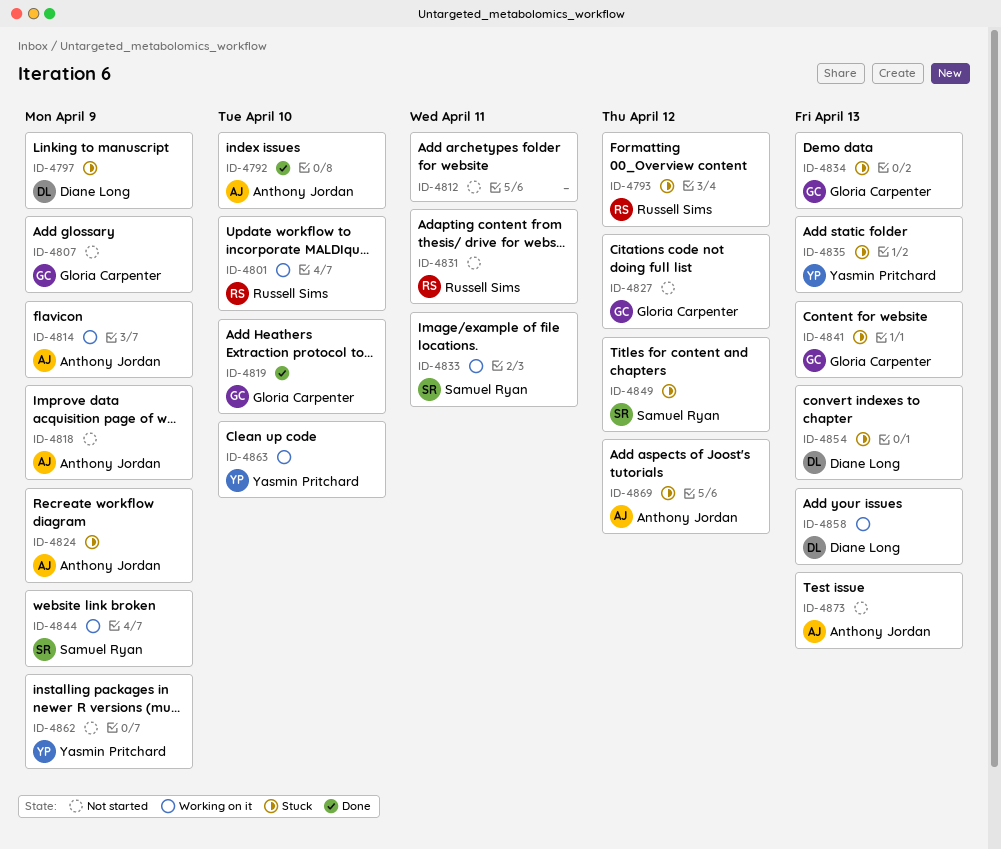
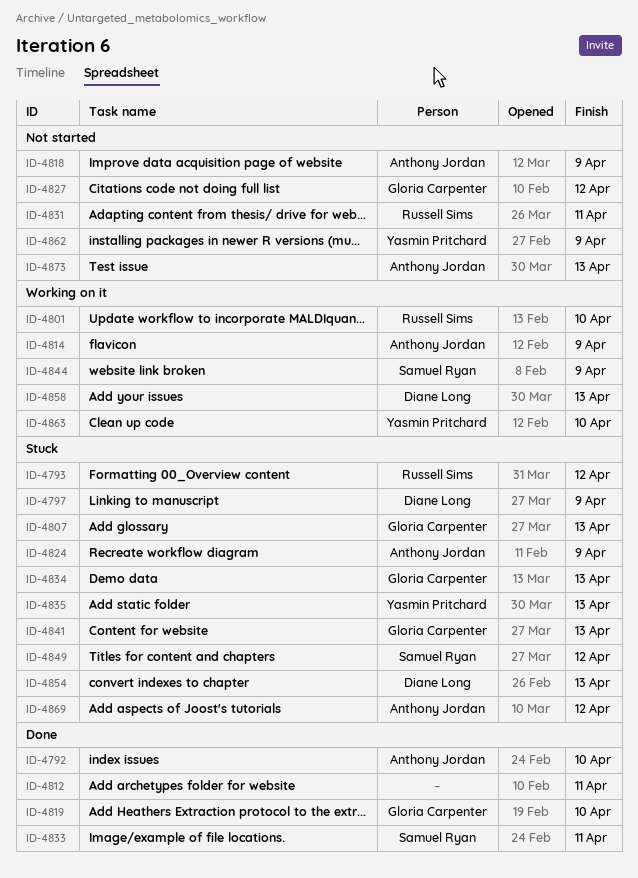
ID-4807, status: Not started -> Stuck
ID-4807, due: Apr 9 -> Apr 13
ID-4812, status: Not started -> Done
ID-4833, status: Working on it -> Done

